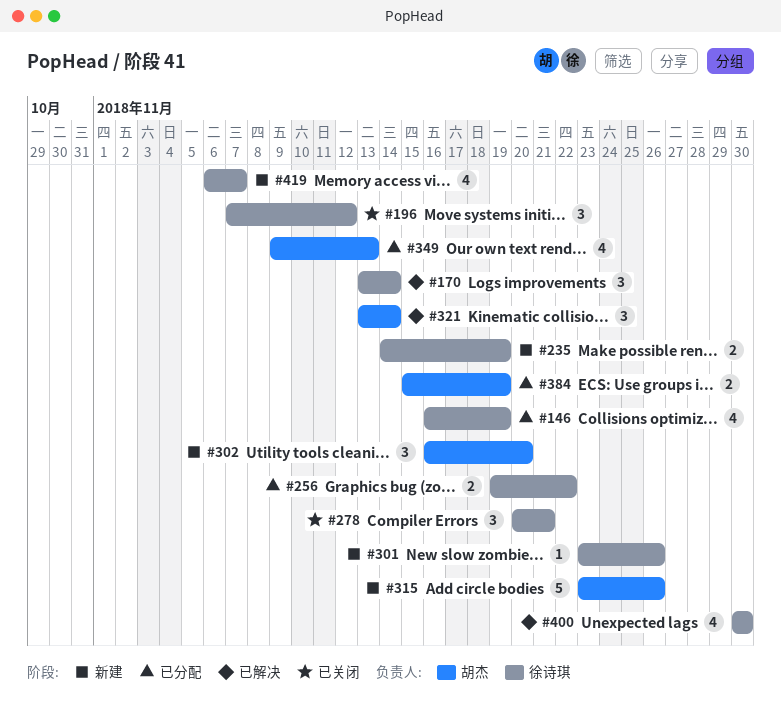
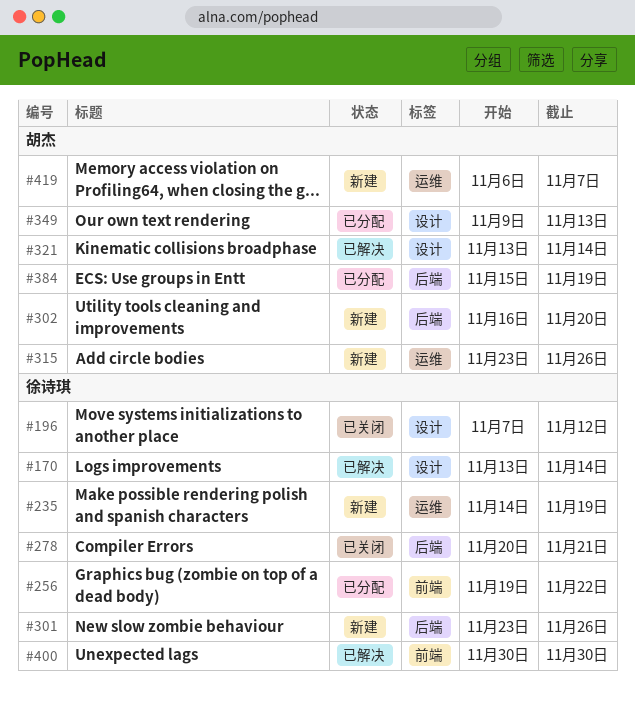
#146: present -> none
#419, owner: 徐诗琪 -> 胡杰

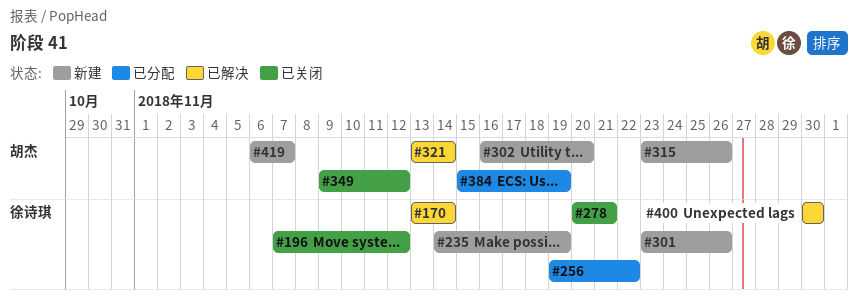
#349, status: 已分配 -> 已关闭
#349, due: Nov 13 -> Nov 12

